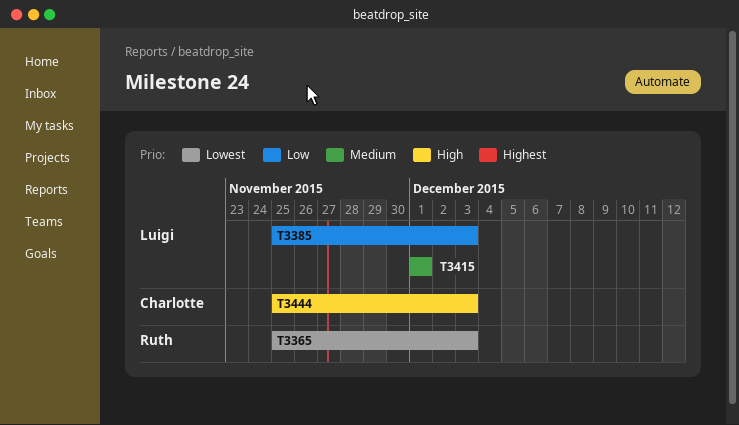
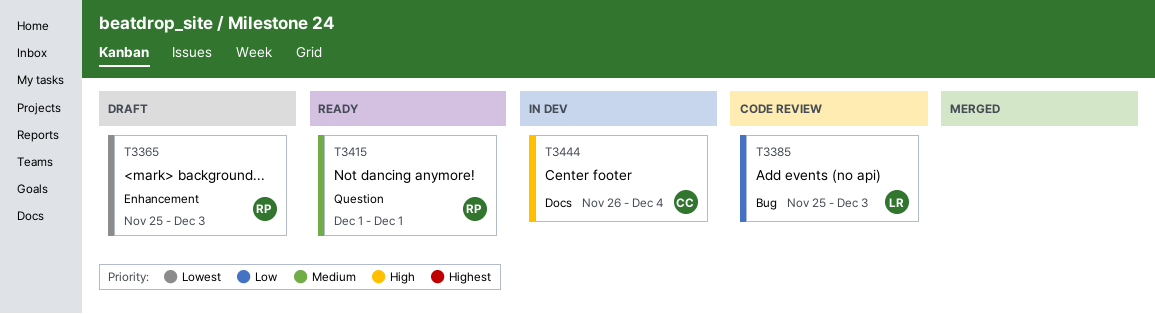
T3415, owner: Luigi -> Ruth
T3444, start: Nov 25 -> Nov 26
T3444, due: Dec 3 -> Dec 4

